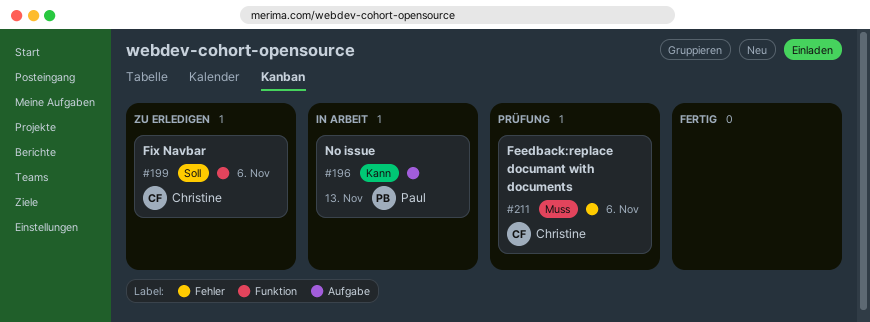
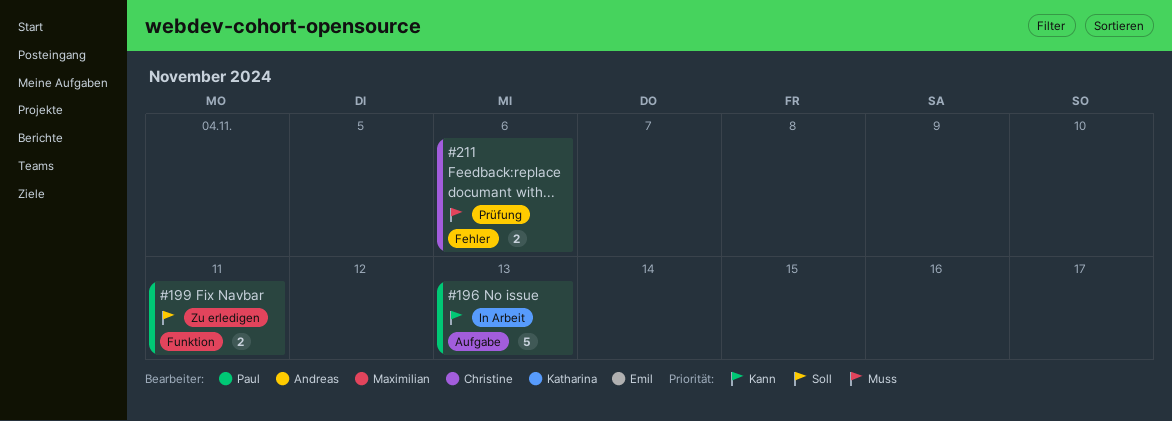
#199, owner: Christine -> Paul
#199, due: Nov 6 -> Nov 11

